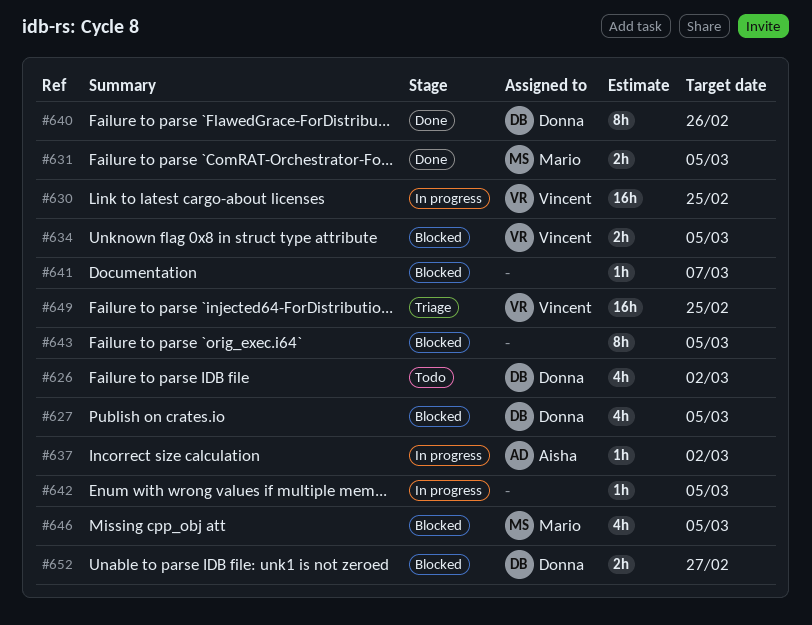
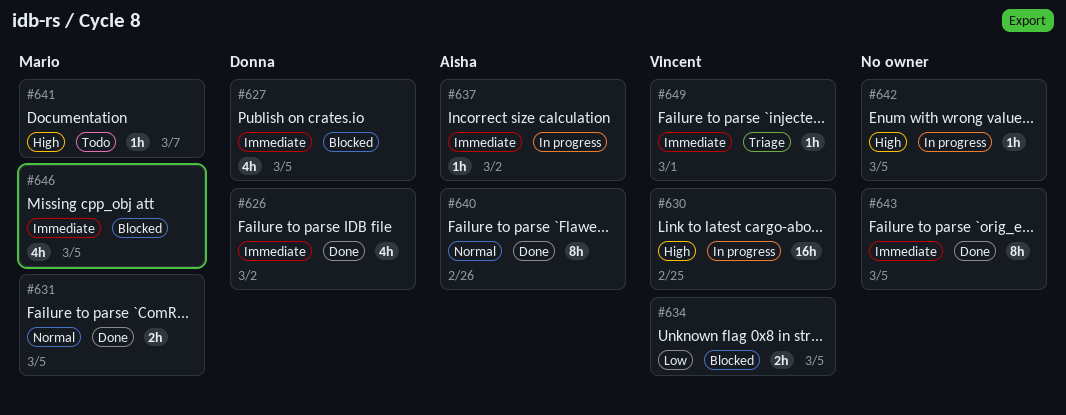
#626, status: Todo -> Done
#640, owner: Donna -> Aisha
#641, status: Blocked -> Todo
#641, owner: none -> Mario
#643, status: Blocked -> Done
#649, estimate: 16h -> 1h
#649, due: Feb 25 -> Mar 1
#652: present -> none

